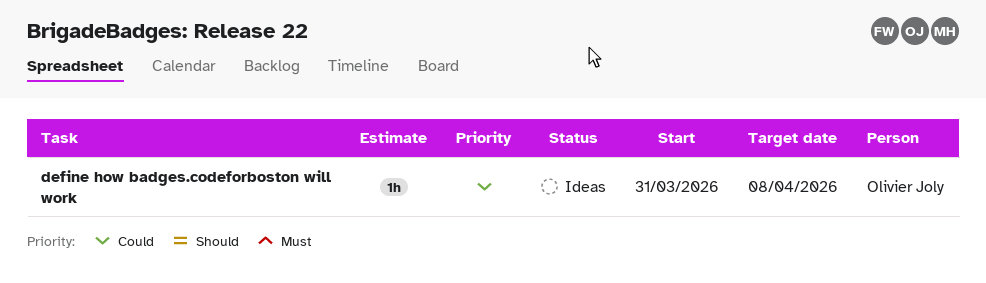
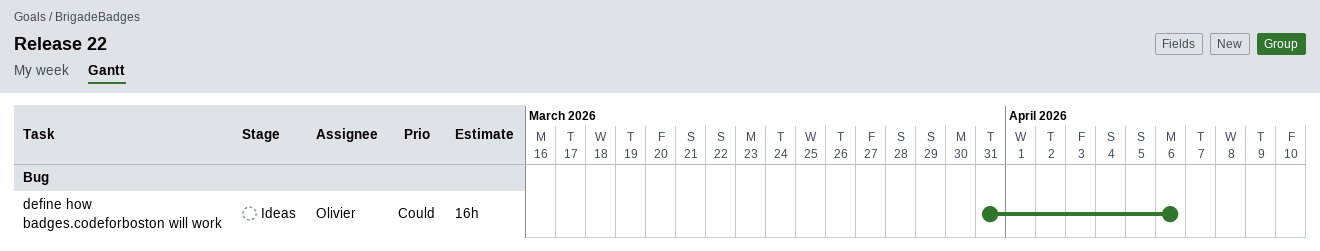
define how badges.codeforboston will work, estimate: 1h -> 16h
define how badges.codeforboston will work, due: Apr 8 -> Apr 6

